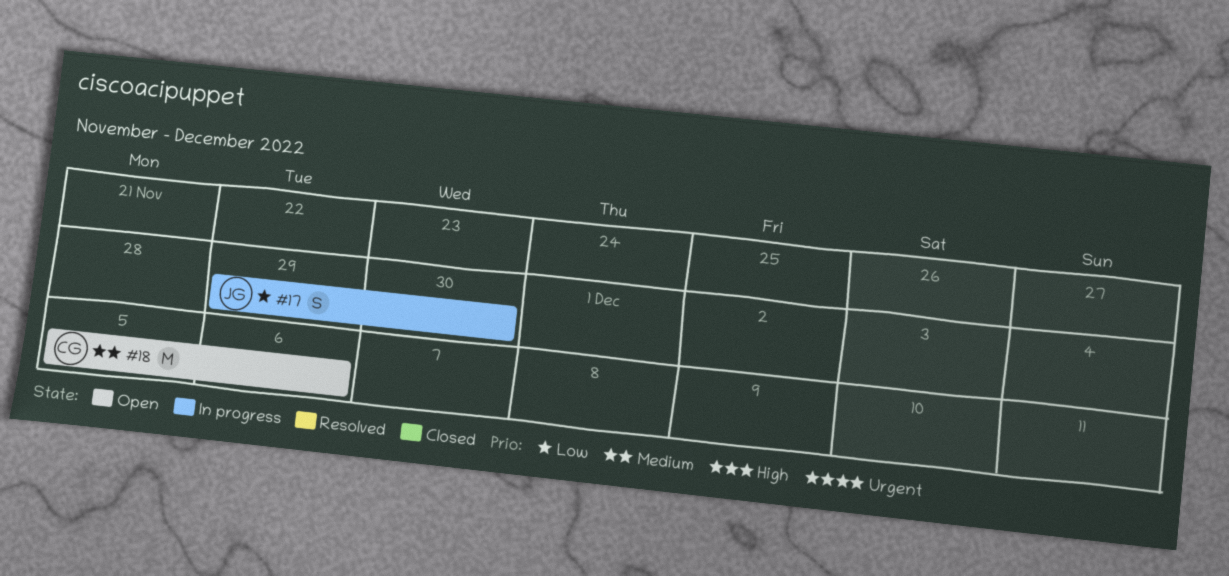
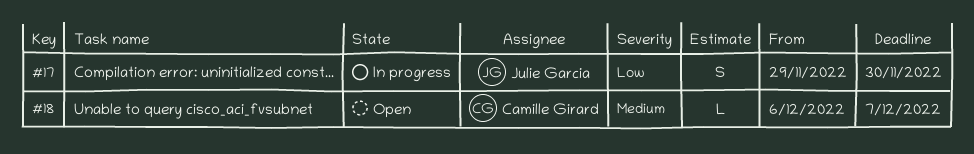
#18, estimate: M -> L
#18, start: Dec 5 -> Dec 6
#18, due: Dec 6 -> Dec 7

